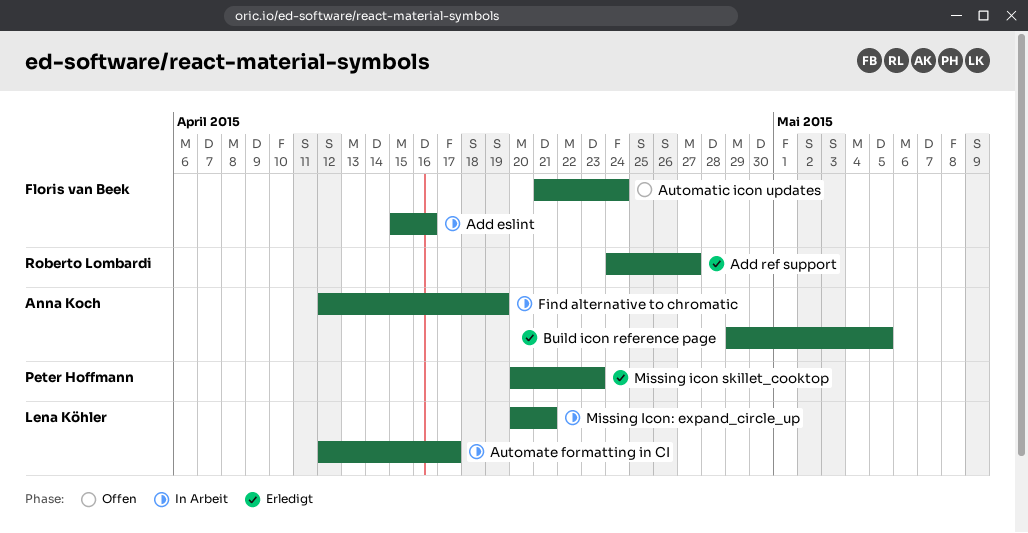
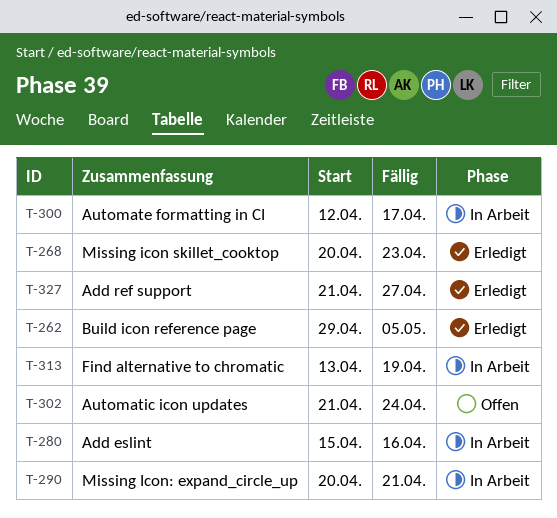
Add ref support, start: Apr 24 -> Apr 21
Find alternative to chromatic, start: Apr 12 -> Apr 13

